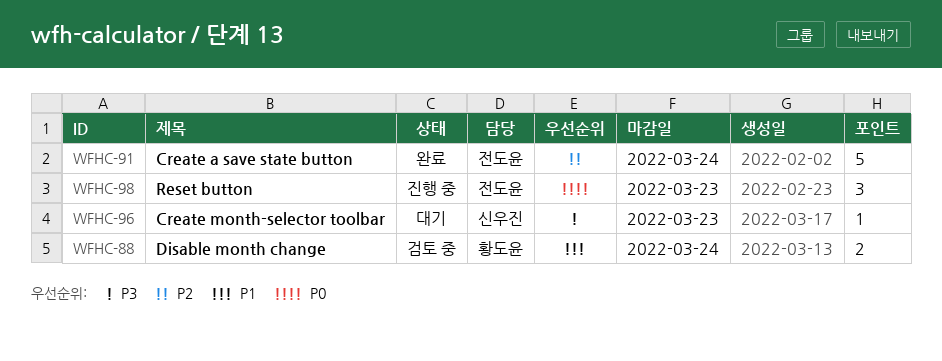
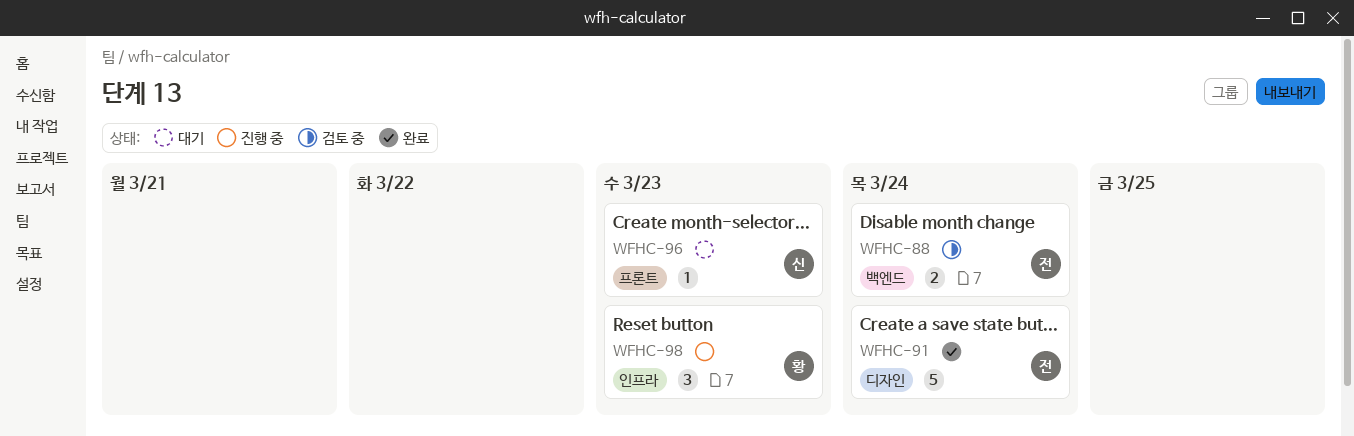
WFHC-88, owner: 황도윤 -> 전도윤
WFHC-98, owner: 전도윤 -> 황도윤

